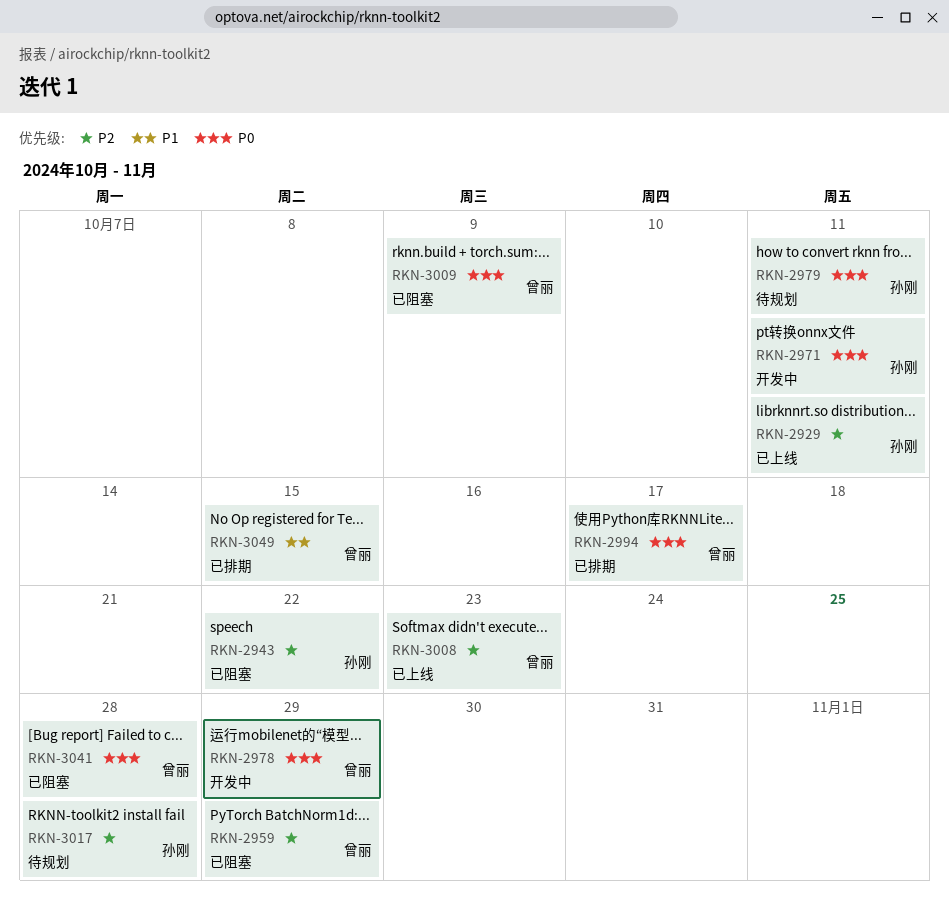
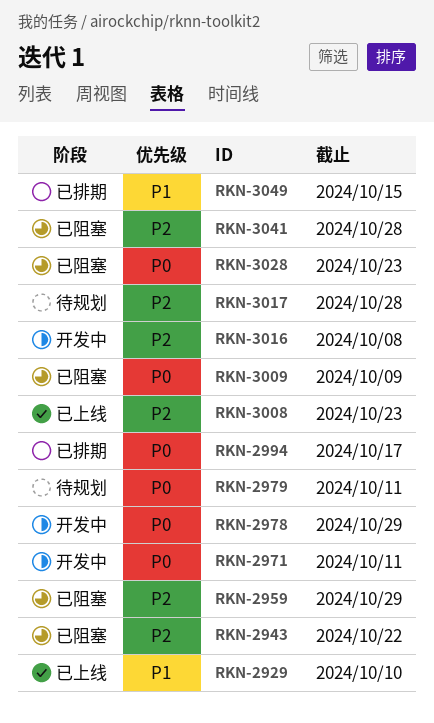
RKN-2929, priority: P2 -> P1
RKN-2929, due: Oct 11 -> Oct 10
RKN-3016: none -> present
RKN-3028: none -> present
RKN-3041, priority: P0 -> P2

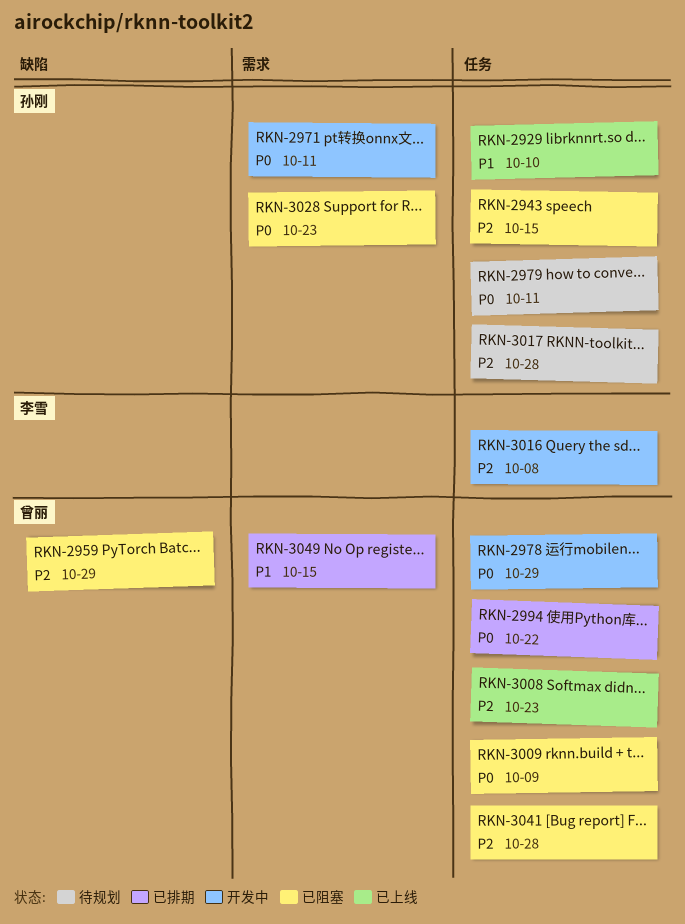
RKN-2943, due: Oct 22 -> Oct 15
RKN-2994, due: Oct 17 -> Oct 22

